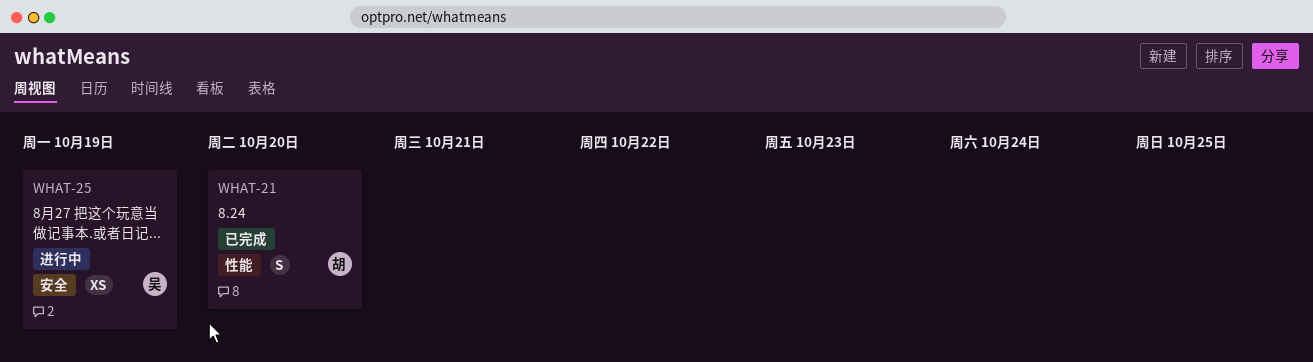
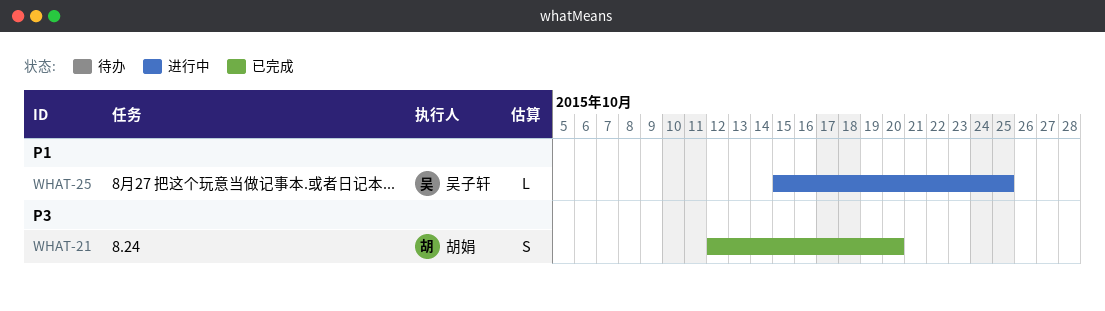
WHAT-25, estimate: XS -> L
WHAT-25, due: Oct 19 -> Oct 25

